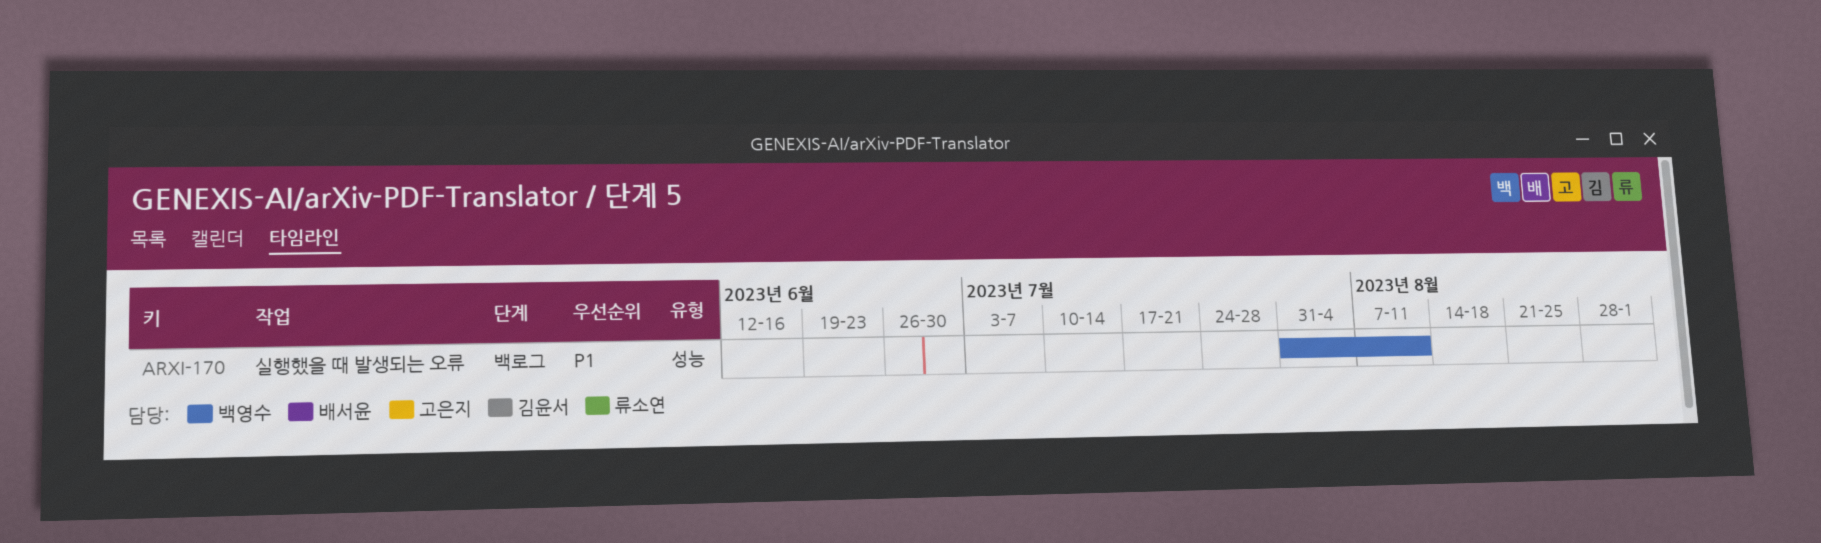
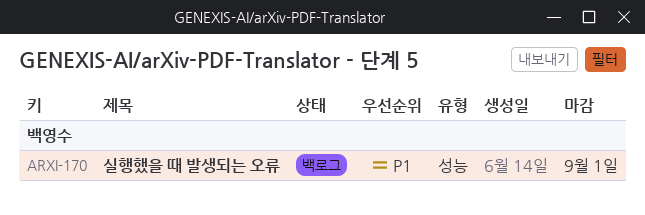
ARXI-170, due: Aug 11 -> Sep 1

